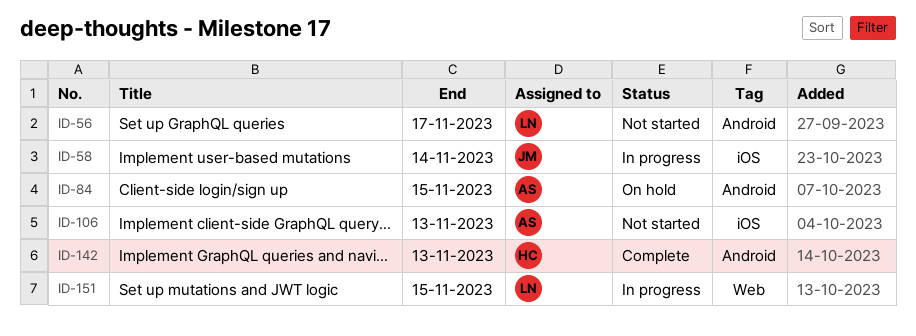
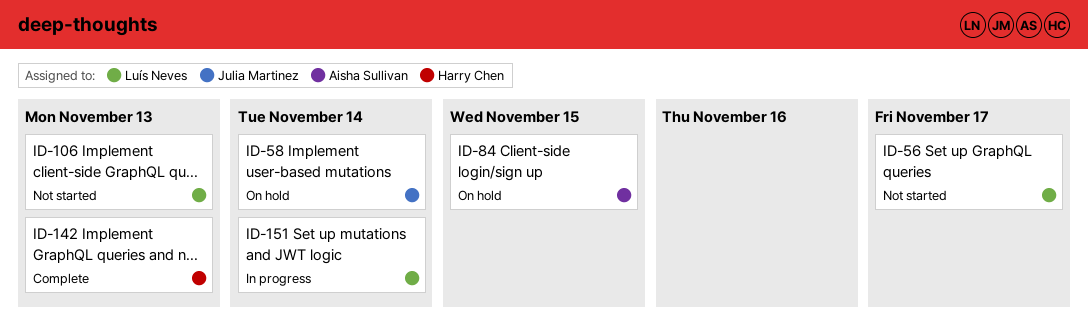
ID-58, status: In progress -> On hold
ID-106, owner: Aisha Sullivan -> Luís Neves
ID-151, due: Nov 15 -> Nov 14

